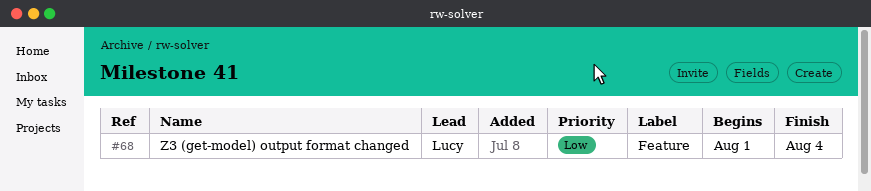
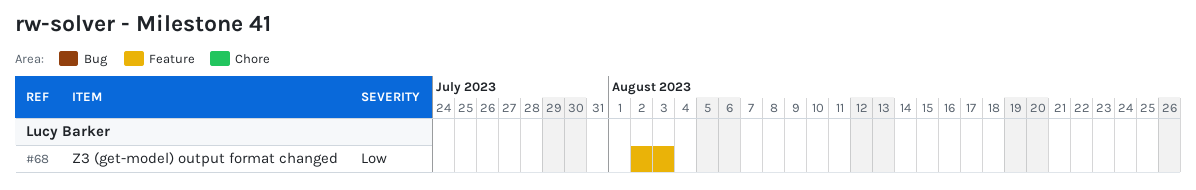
#68, start: Aug 1 -> Aug 2
#68, due: Aug 4 -> Aug 3

